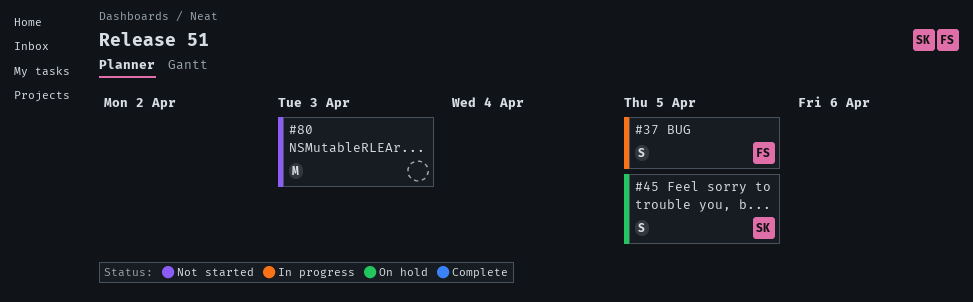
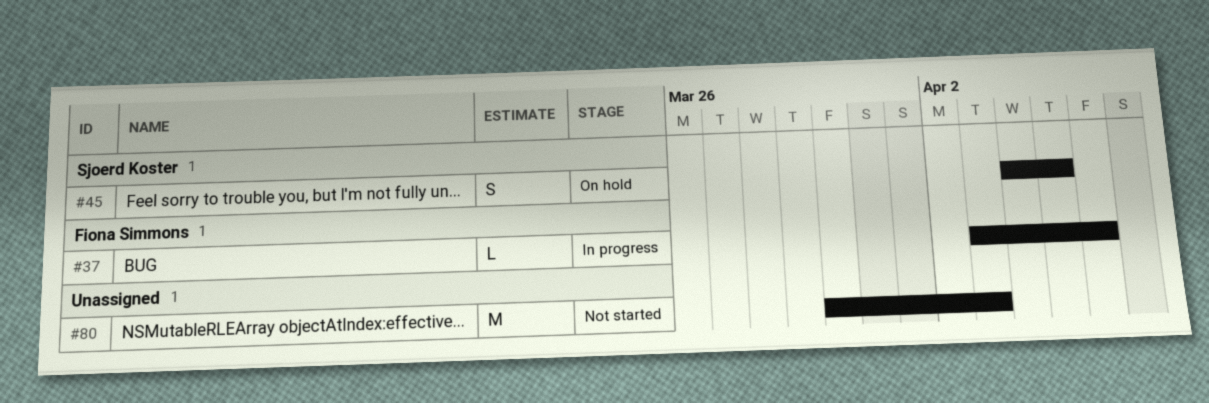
#37, estimate: S -> L
#37, due: Apr 5 -> Apr 6

